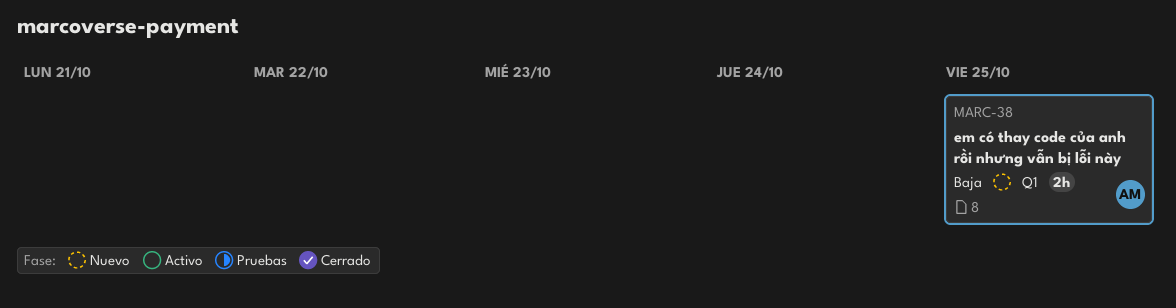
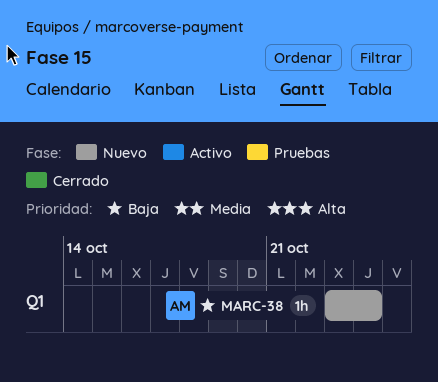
MARC-38, estimate: 2h -> 1h
MARC-38, due: Oct 25 -> Oct 24

